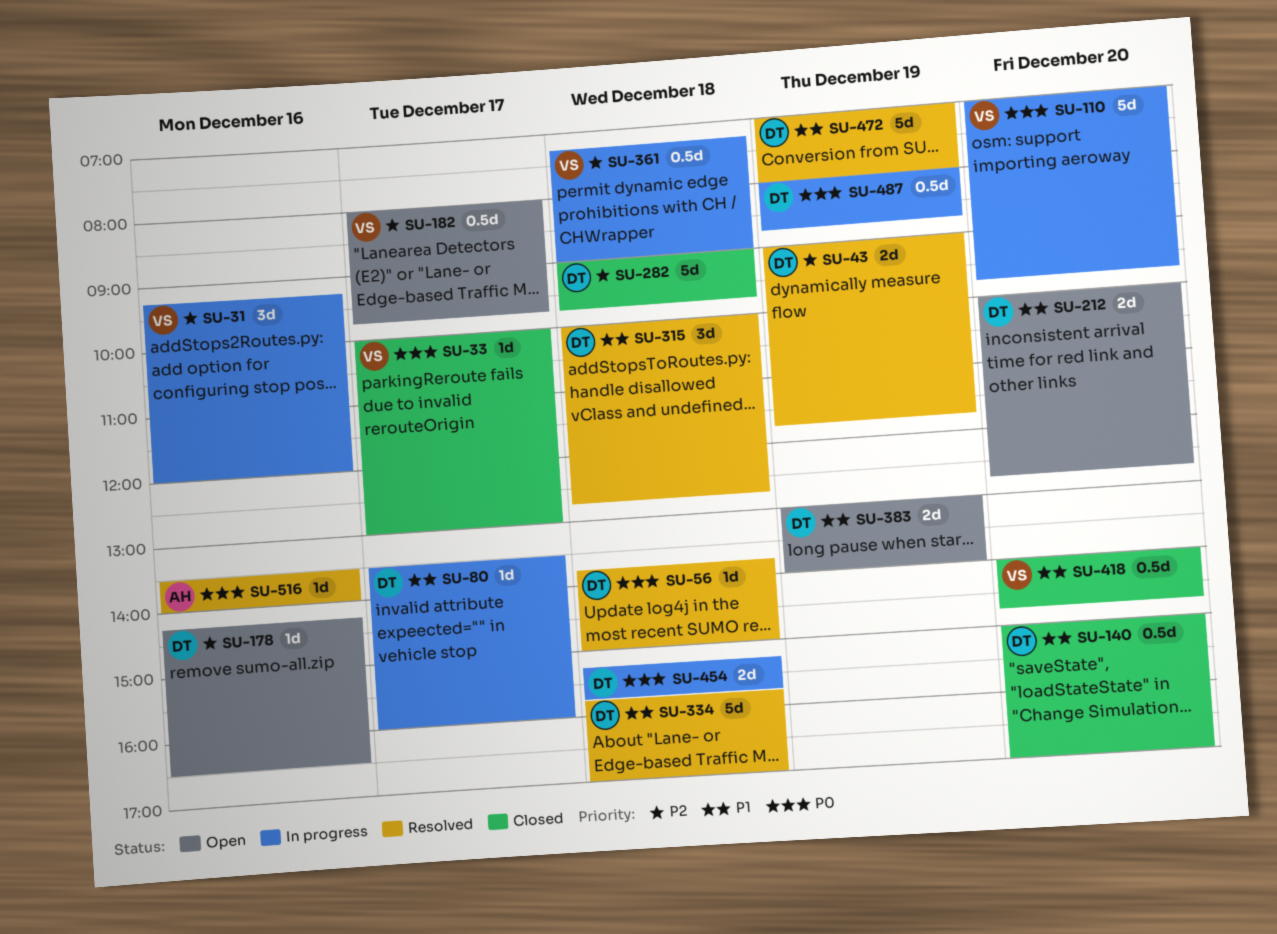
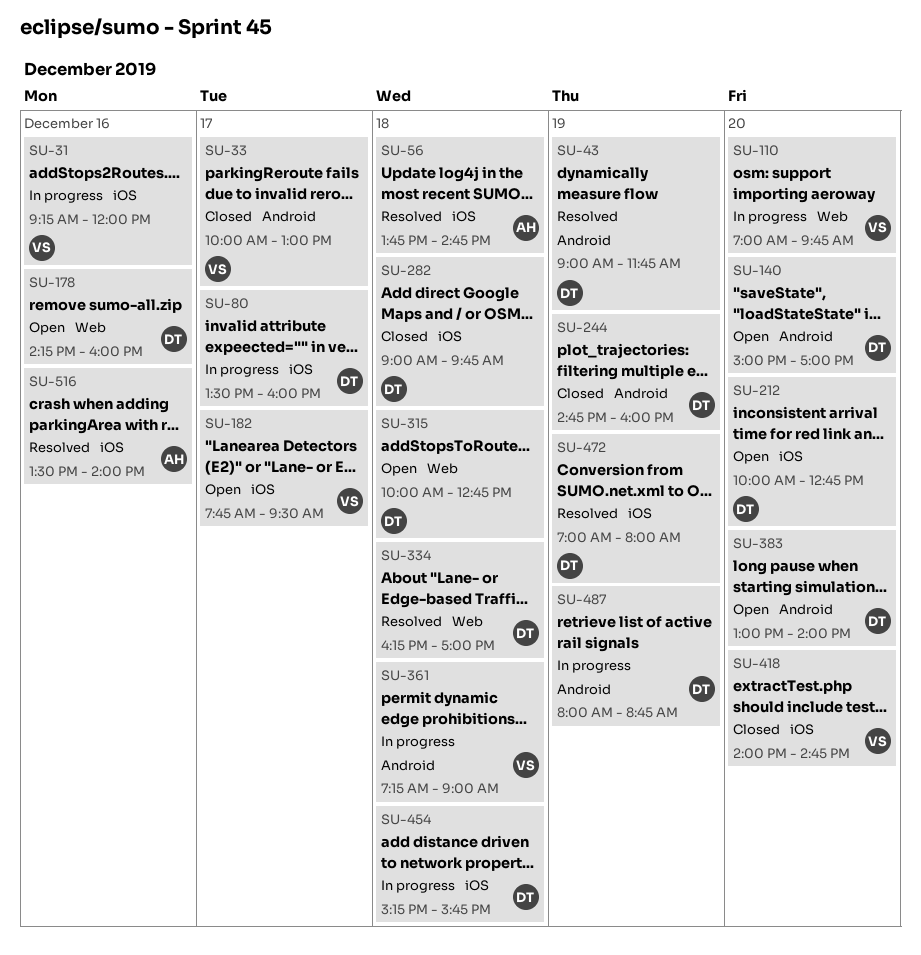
SU-56, owner: DT -> AH
SU-56, ends: 15:00 -> 14:45
SU-140, status: Closed -> Open
SU-178, ends: 16:30 -> 16:00
SU-182, begins: 08:00 -> 07:45
SU-182, ends: 09:45 -> 09:30
SU-244: none -> present
SU-315, status: Resolved -> Open
SU-334, begins: 15:45 -> 16:15
SU-383, day: Dec 19 -> Dec 20

